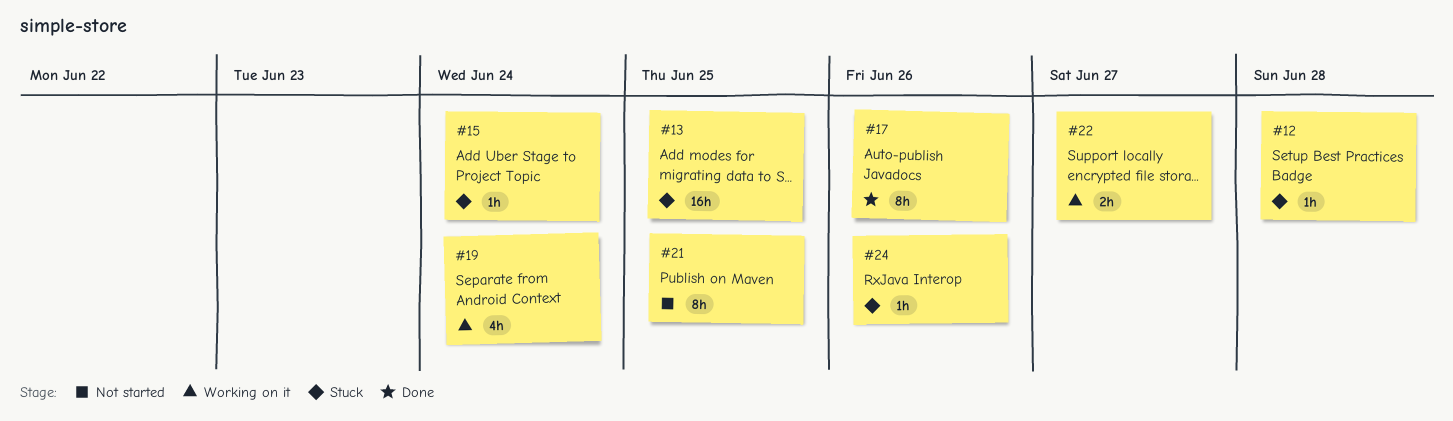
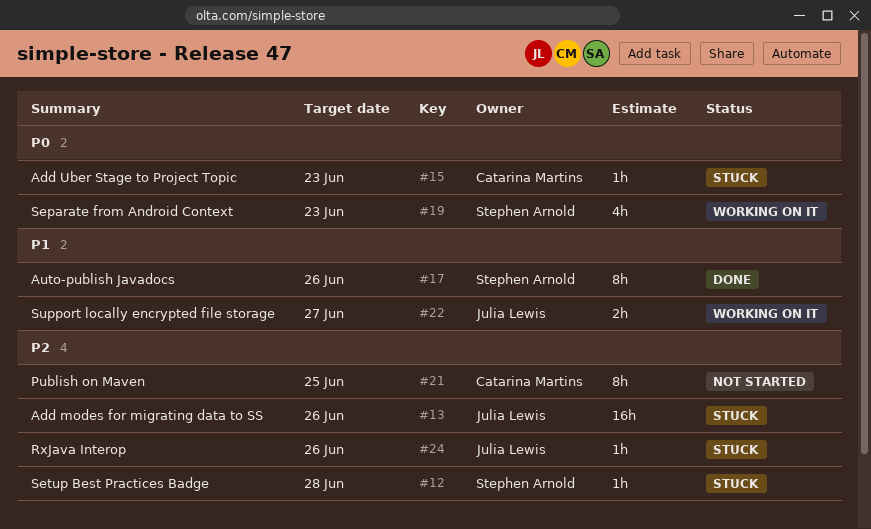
#13, due: Jun 25 -> Jun 26
#15, due: Jun 24 -> Jun 23
#19, due: Jun 24 -> Jun 23

